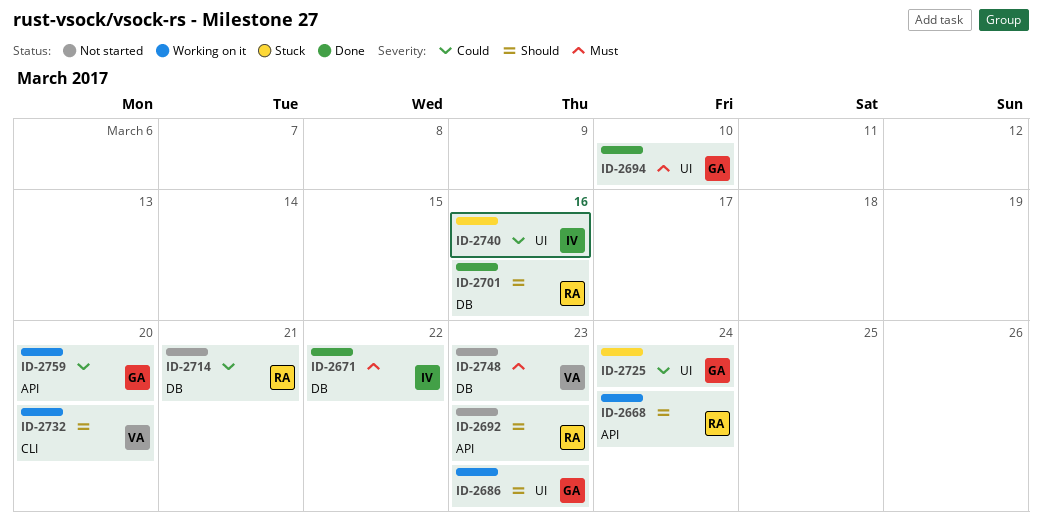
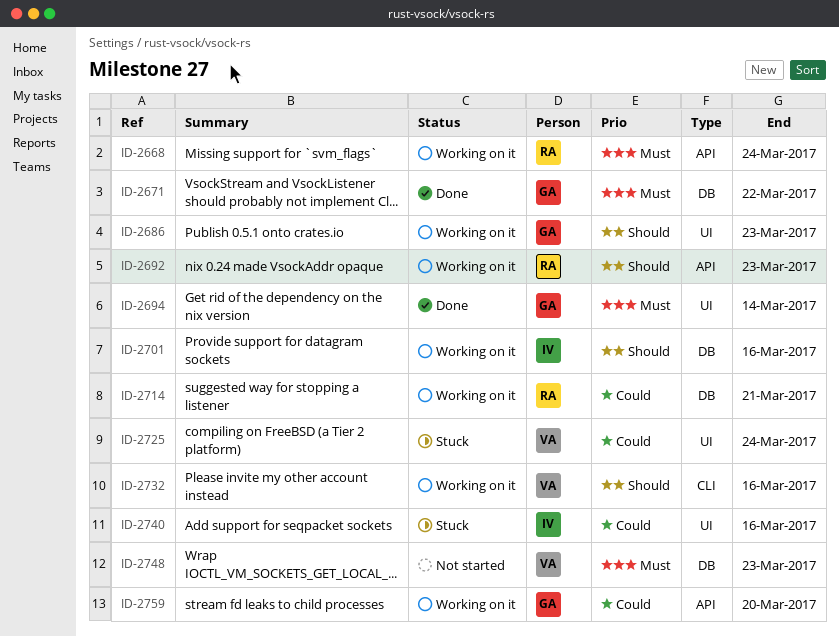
ID-2668, priority: Should -> Must
ID-2671, owner: IV -> GA
ID-2692, status: Not started -> Working on it
ID-2694, due: Mar 10 -> Mar 14
ID-2701, status: Done -> Working on it
ID-2701, owner: RA -> IV
ID-2714, status: Not started -> Working on it
ID-2725, owner: GA -> VA
ID-2732, due: Mar 20 -> Mar 16

